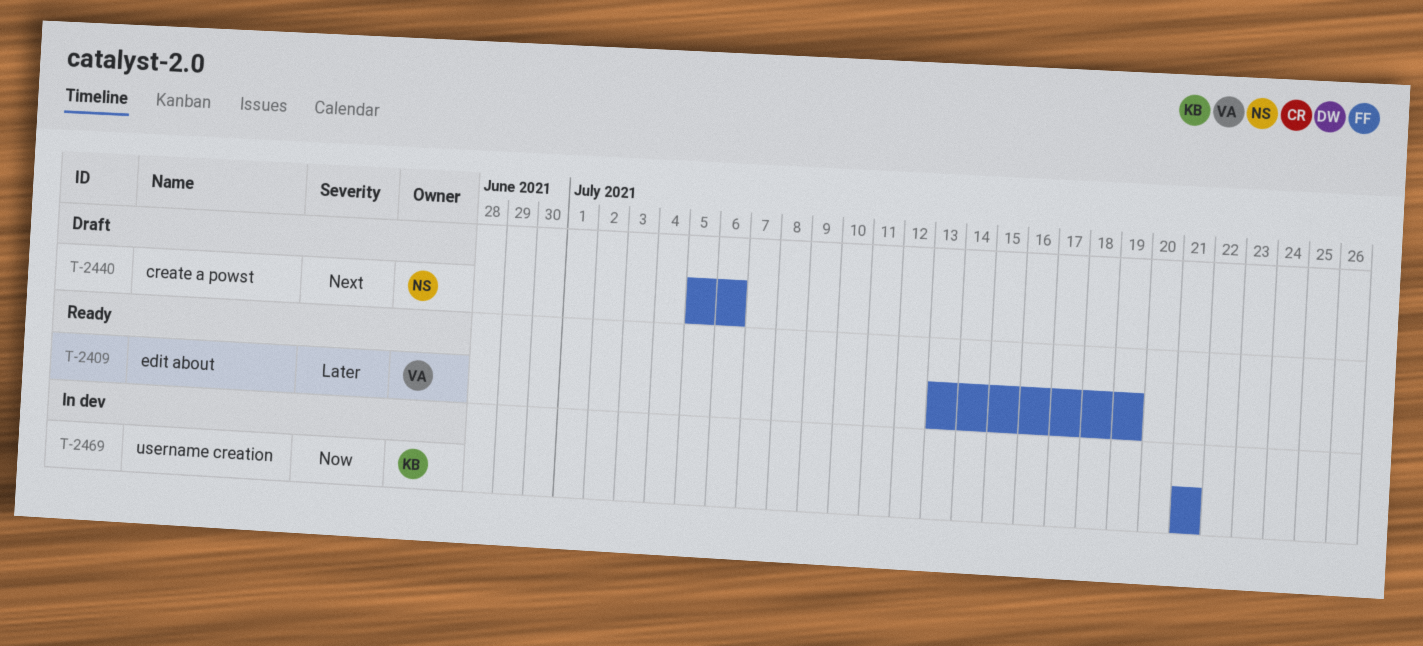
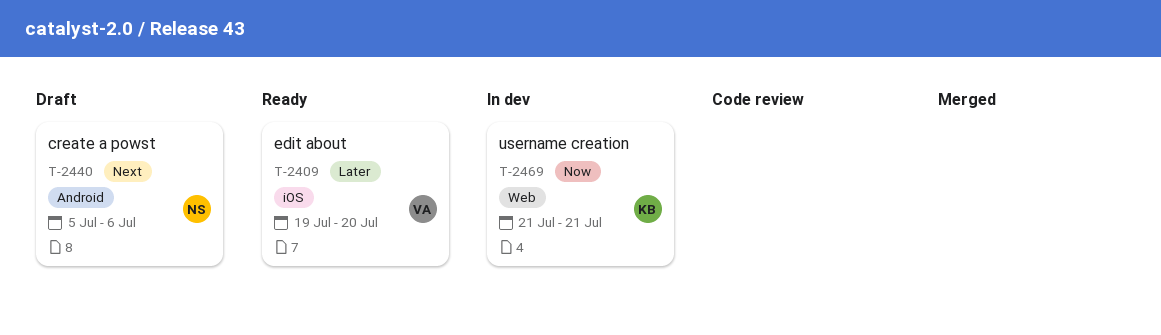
T-2409, start: Jul 13 -> Jul 19
T-2409, due: Jul 19 -> Jul 20

